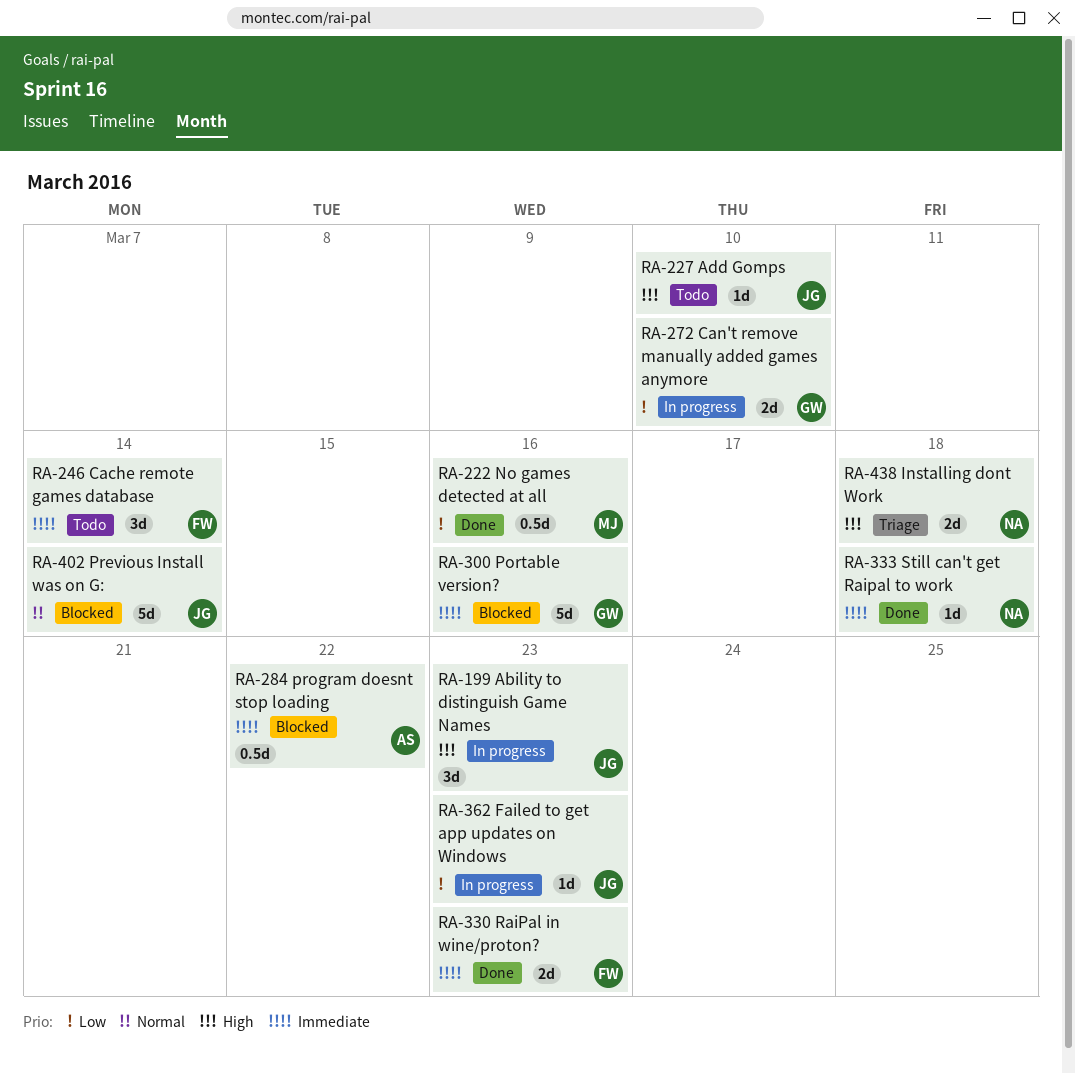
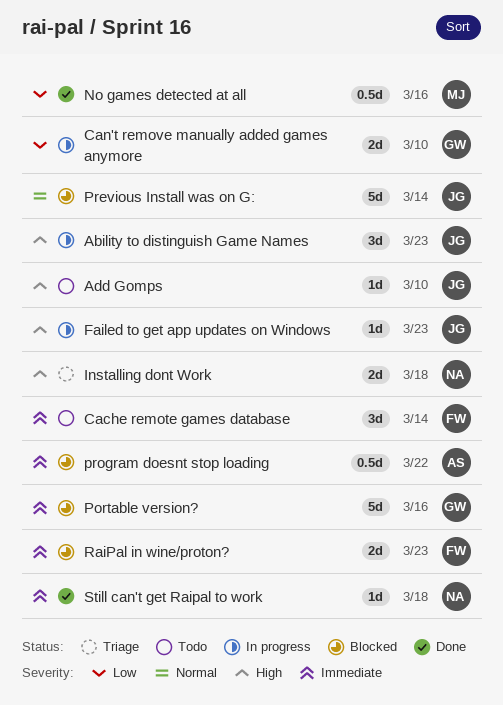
Failed to get app updates on Windows, priority: Low -> High
RaiPal in wine/proton?, status: Done -> Blocked

